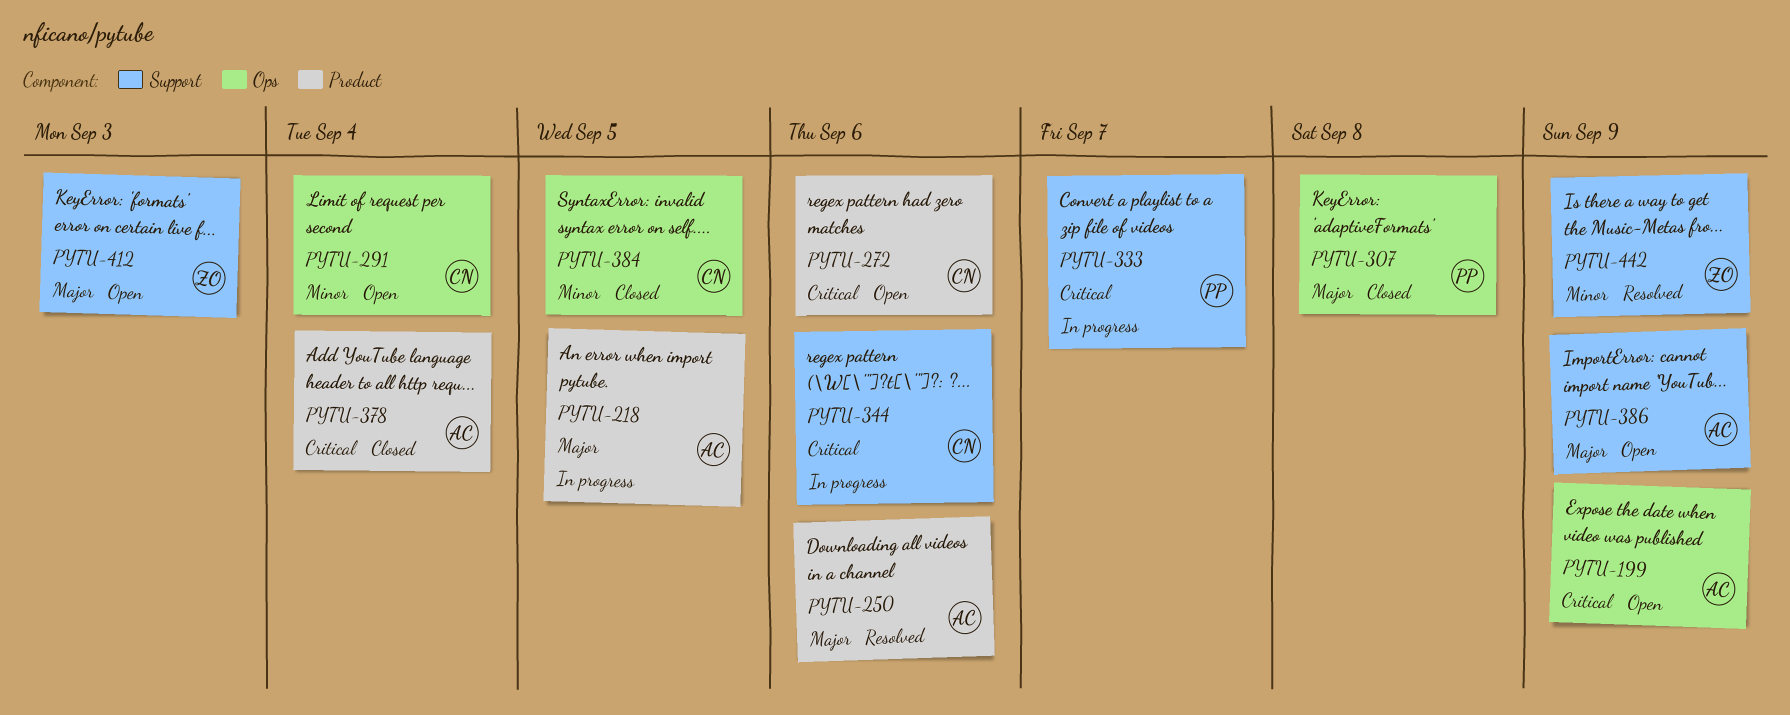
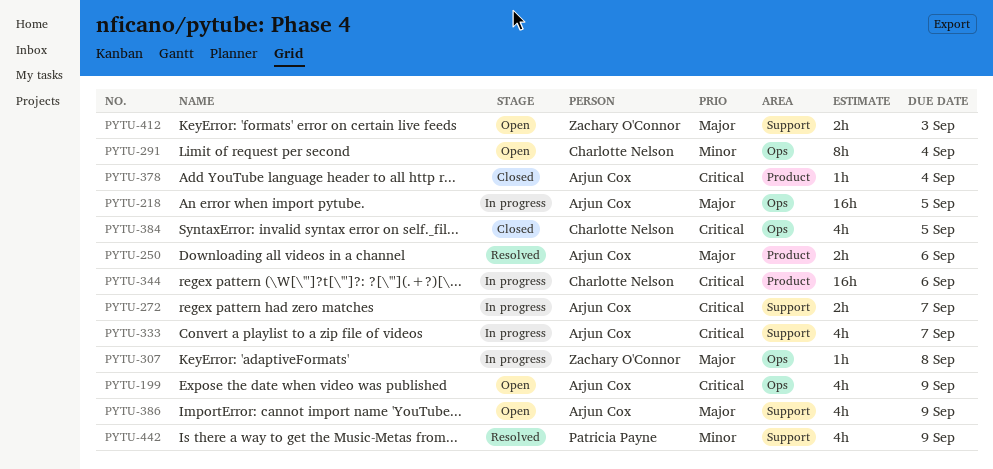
PYTU-218, label: Product -> Ops
PYTU-272, status: Open -> In progress
PYTU-272, owner: Charlotte Nelson -> Arjun Cox
PYTU-272, label: Product -> Support
PYTU-272, due: Sep 6 -> Sep 7
PYTU-307, status: Closed -> In progress
PYTU-307, owner: Patricia Payne -> Zachary O'Connor
PYTU-333, owner: Patricia Payne -> Arjun Cox
PYTU-344, label: Support -> Product
PYTU-384, priority: Minor -> Critical
PYTU-442, owner: Zachary O'Connor -> Patricia Payne

